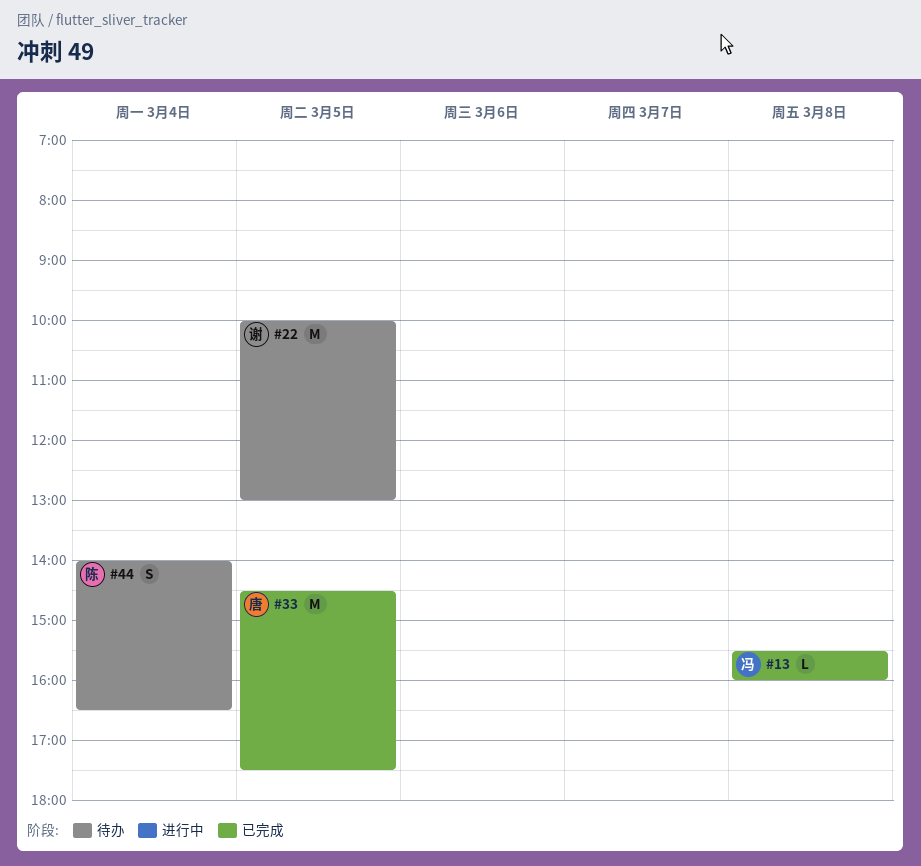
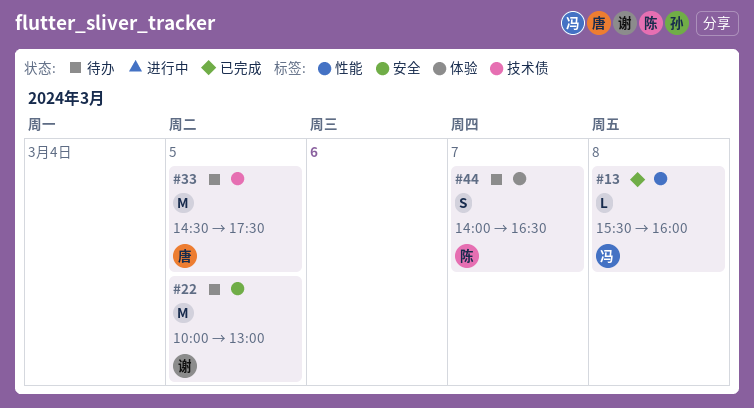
#33, status: 已完成 -> 待办
#44, day: Mar 4 -> Mar 7

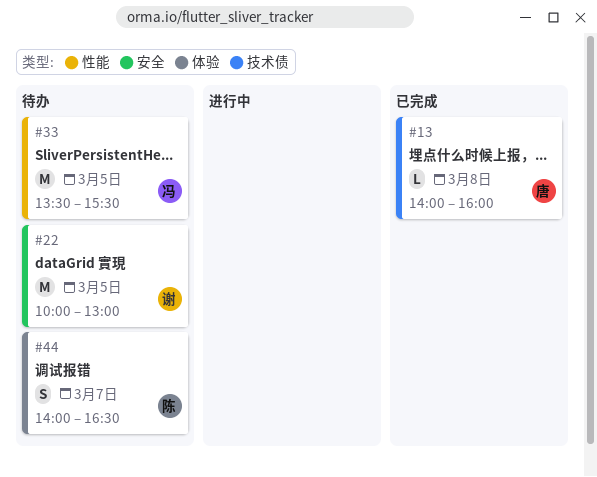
#13, owner: 冯 -> 唐
#13, label: 性能 -> 技术债
#13, begins: 15:30 -> 14:00
#33, owner: 唐 -> 冯
#33, label: 技术债 -> 性能
#33, begins: 14:30 -> 13:30
#33, ends: 17:30 -> 15:30

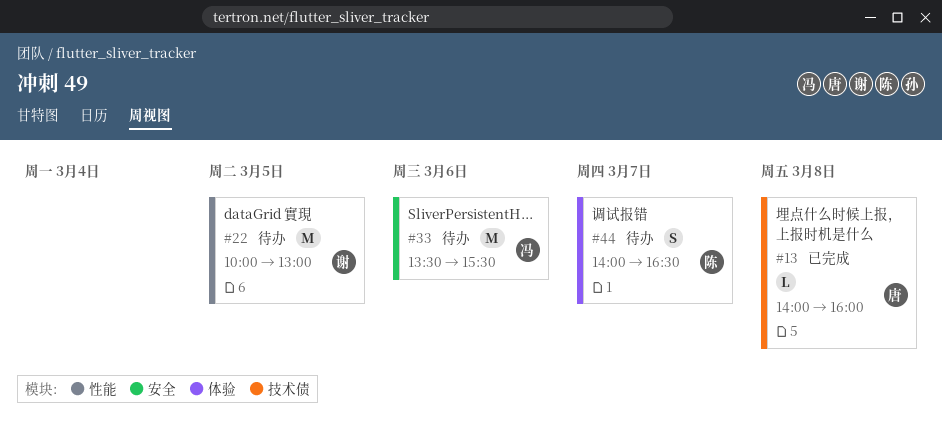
#22, label: 安全 -> 性能
#33, label: 性能 -> 安全
#33, day: Mar 5 -> Mar 6

